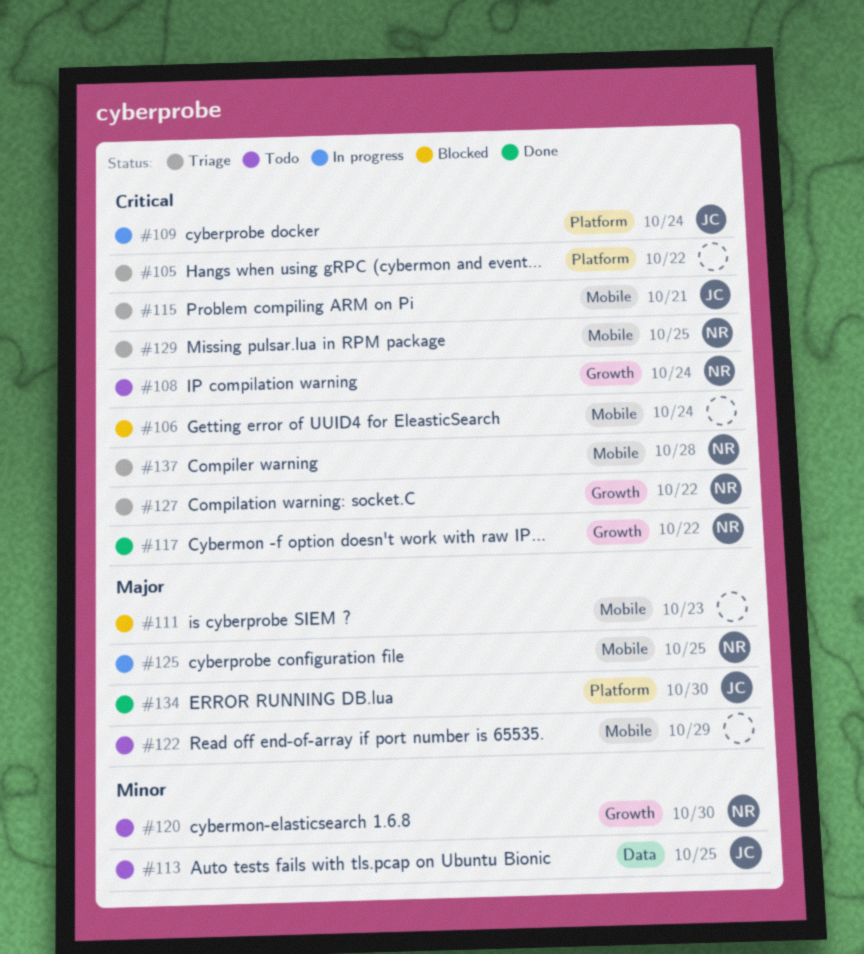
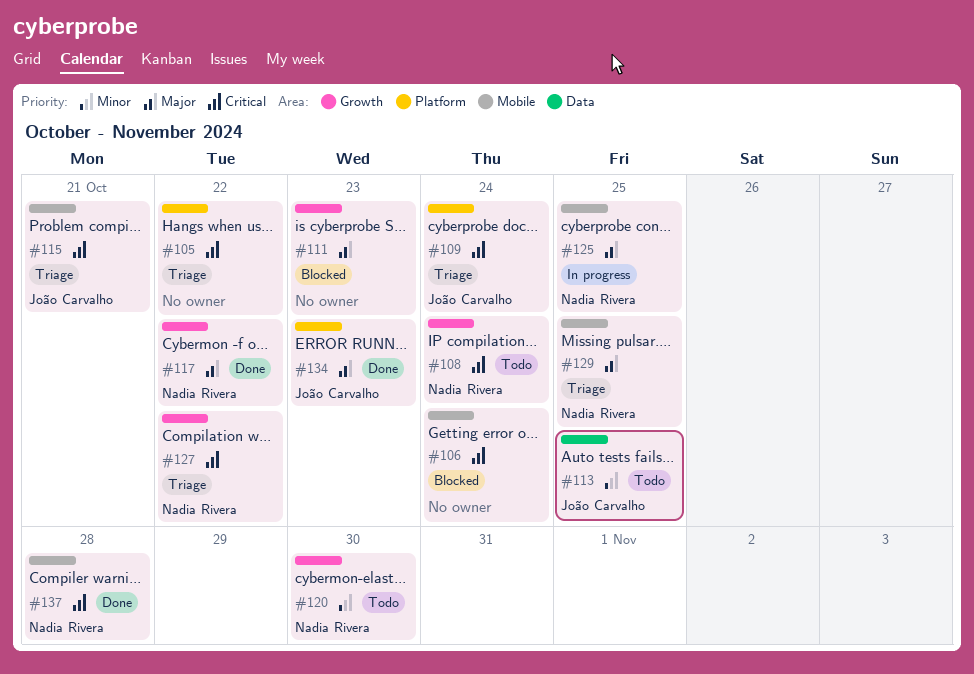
#109, status: In progress -> Triage
#111, label: Mobile -> Growth
#117, priority: Critical -> Major
#122: present -> none
#129, priority: Critical -> Major
#134, due: Oct 30 -> Oct 23
#137, status: Triage -> Done

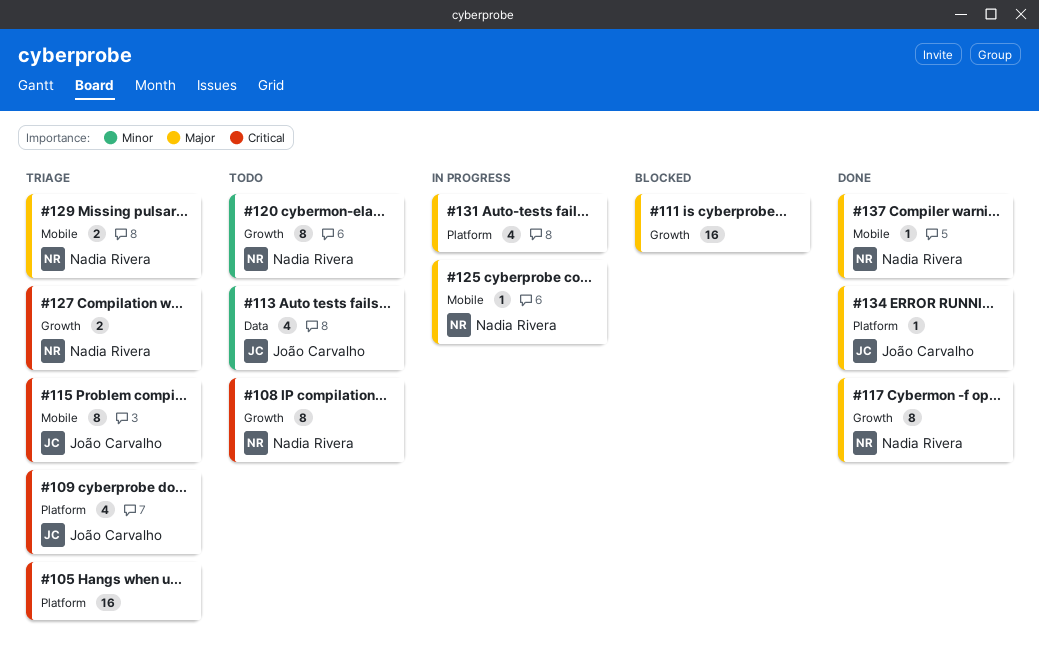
#106: present -> none
#131: none -> present
#137, priority: Critical -> Major

